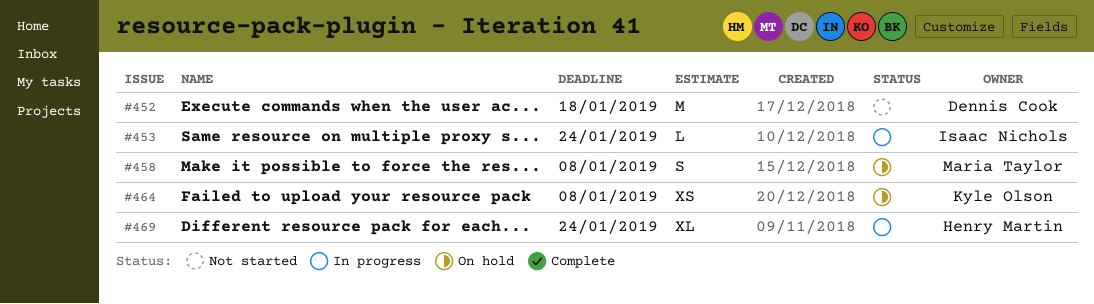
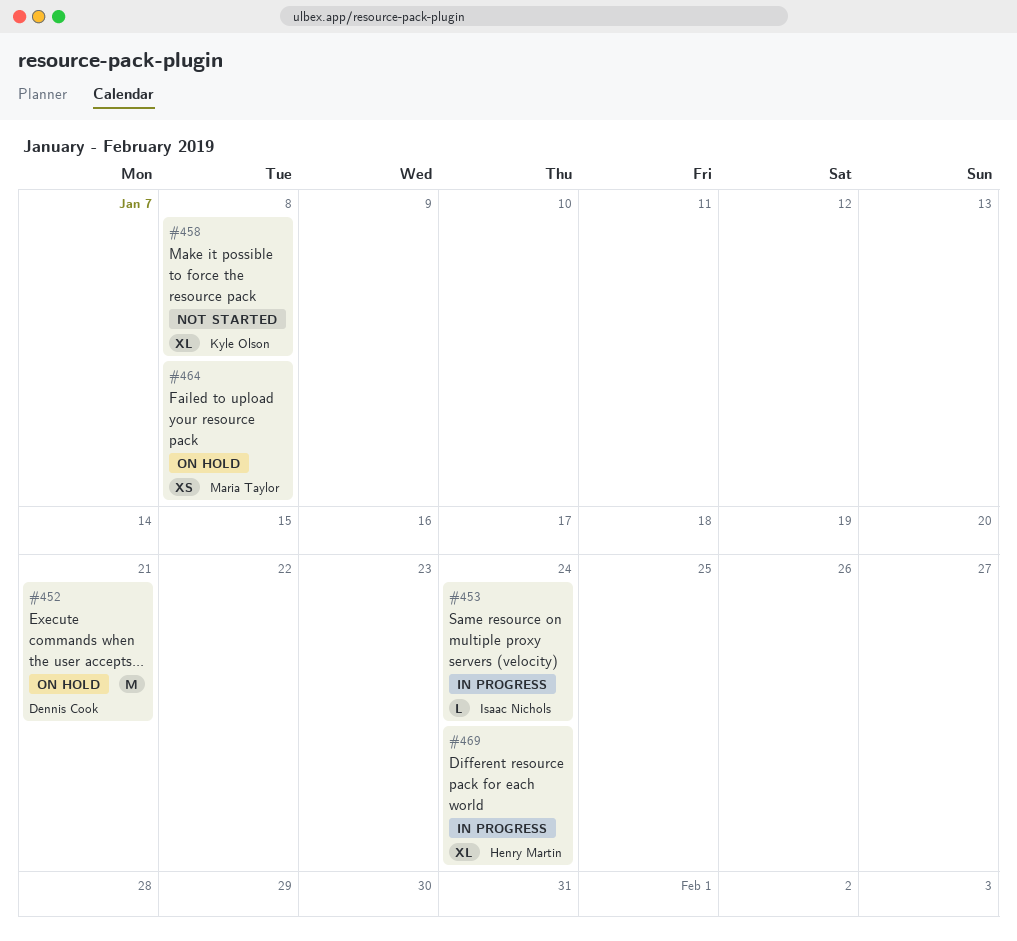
#452, status: Not started -> On hold
#452, due: Jan 18 -> Jan 21
#458, status: On hold -> Not started
#458, owner: Maria Taylor -> Kyle Olson
#458, estimate: S -> XL
#464, owner: Kyle Olson -> Maria Taylor

